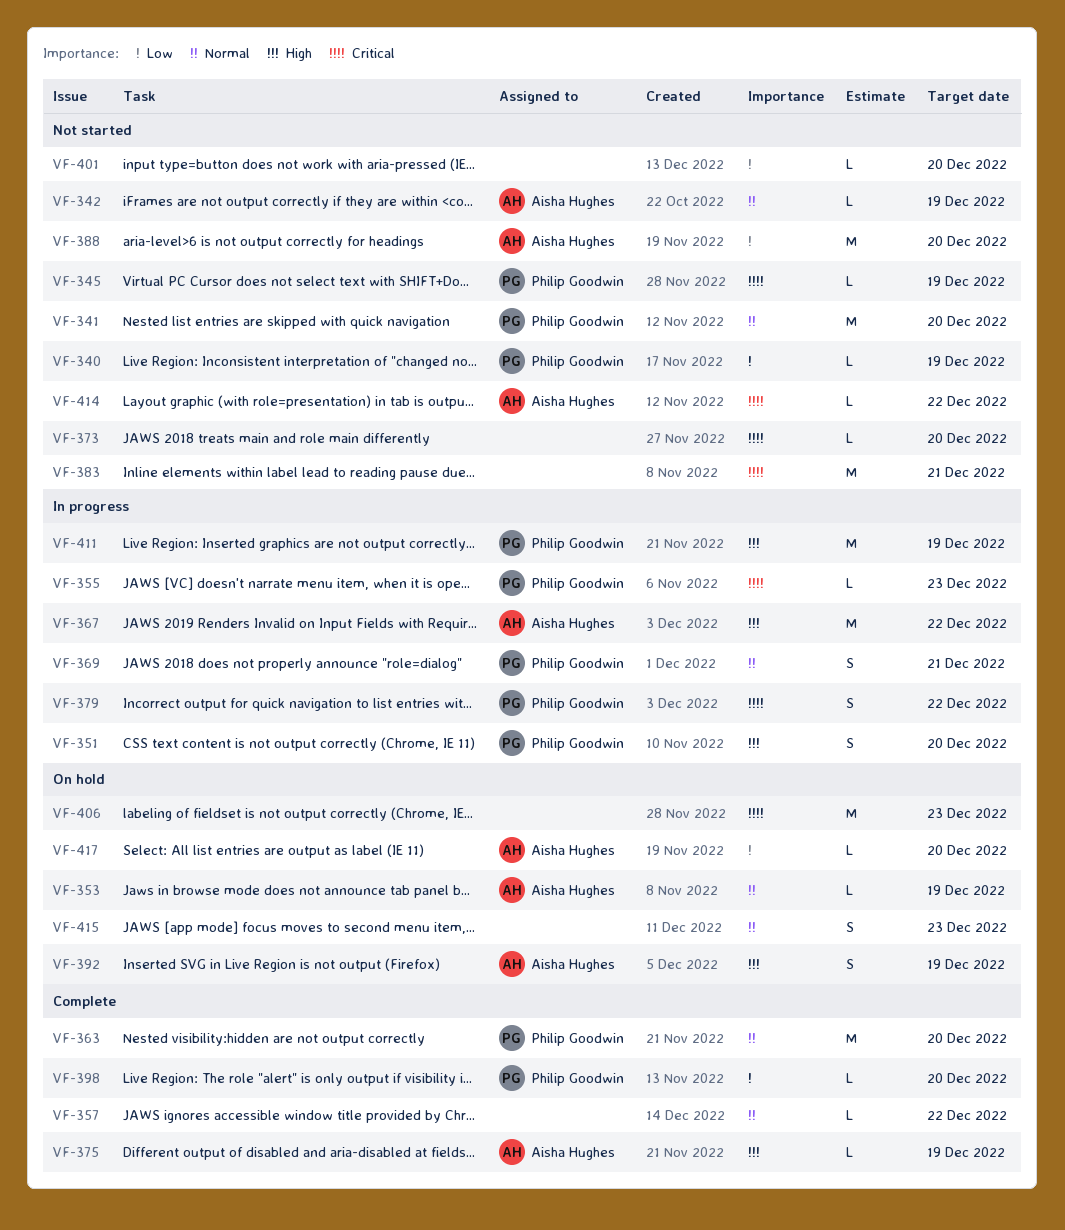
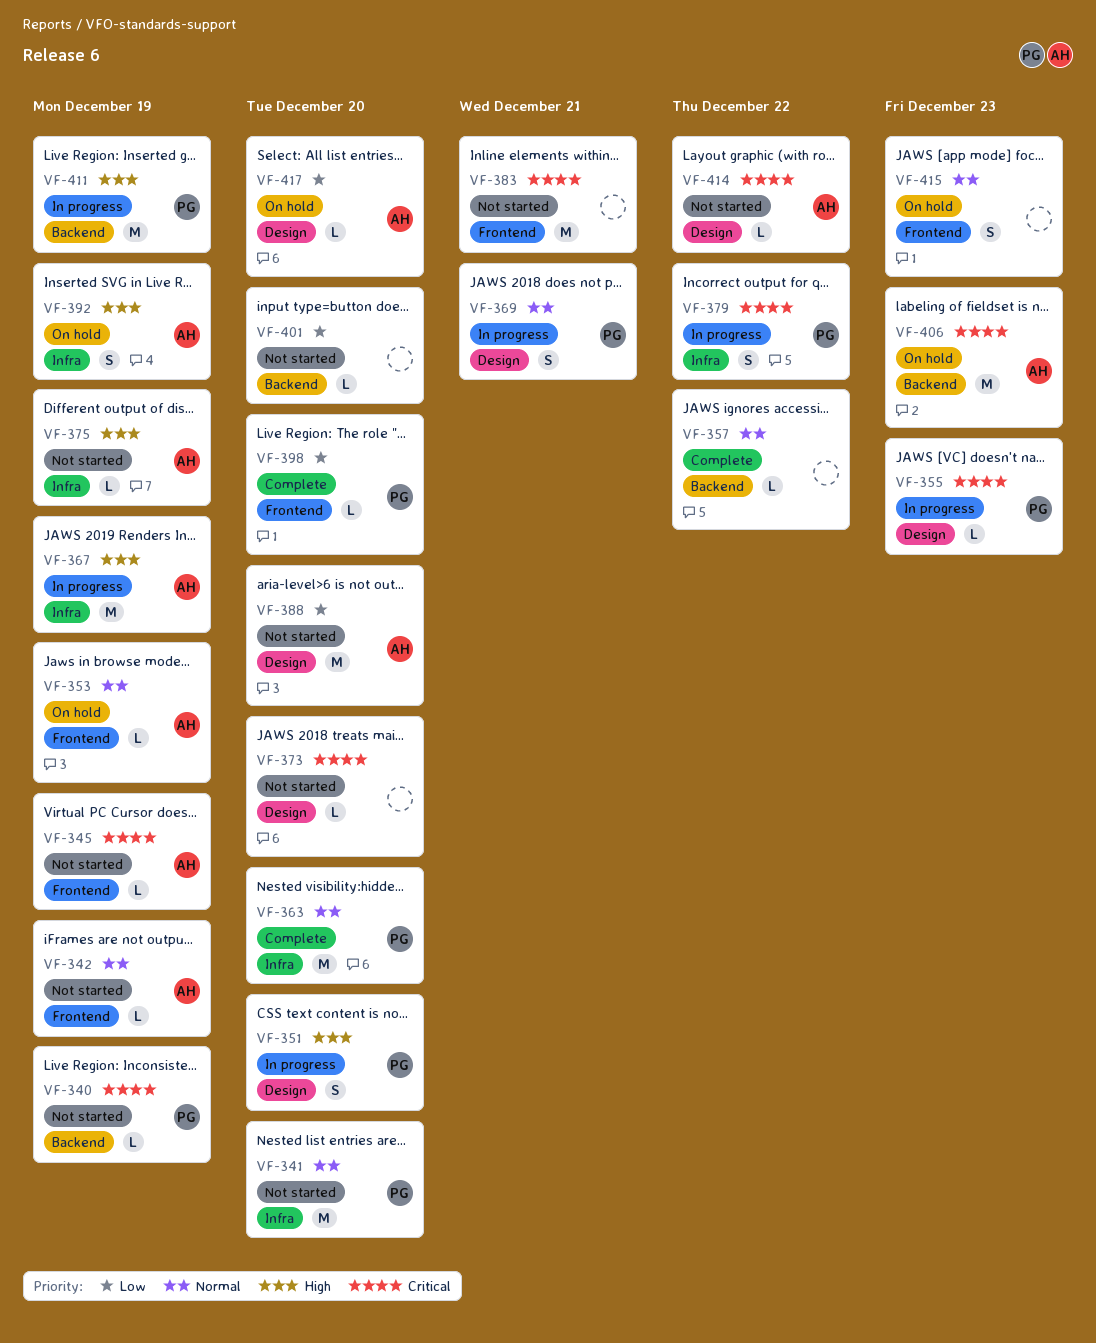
VF-340, priority: Low -> Critical
VF-345, owner: Philip Goodwin -> Aisha Hughes
VF-367, due: Dec 22 -> Dec 19
VF-375, status: Complete -> Not started
VF-406, owner: none -> Aisha Hughes

